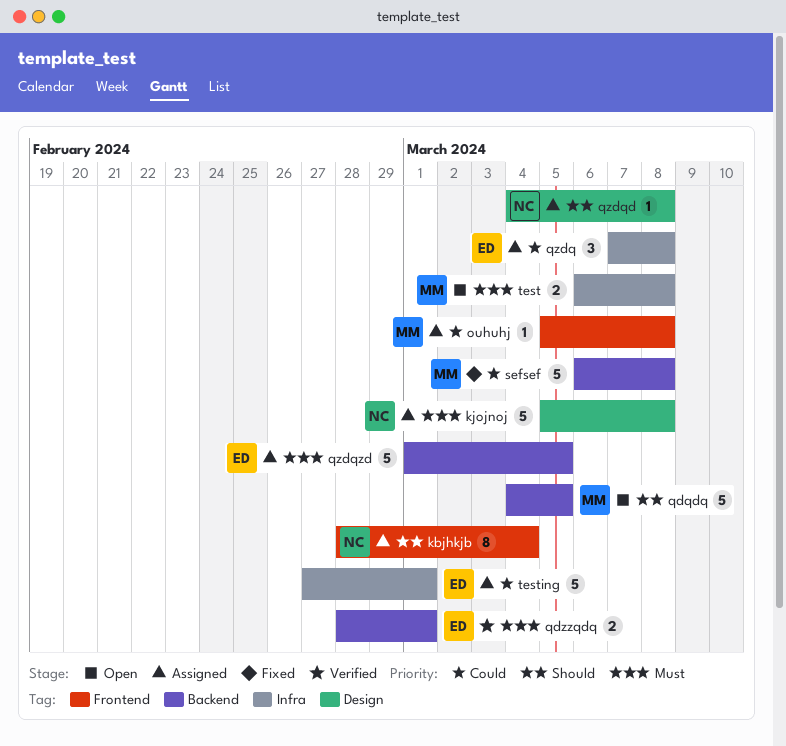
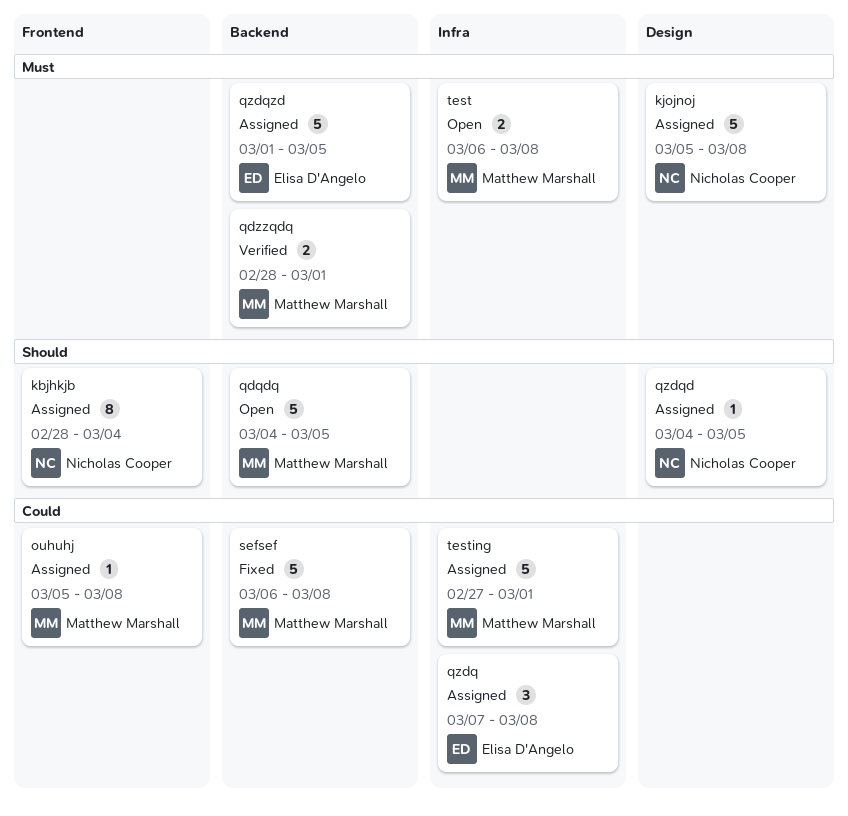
qdzzqdq, owner: Elisa D'Angelo -> Matthew Marshall
qzdqd, due: Mar 8 -> Mar 5
testing, owner: Elisa D'Angelo -> Matthew Marshall

